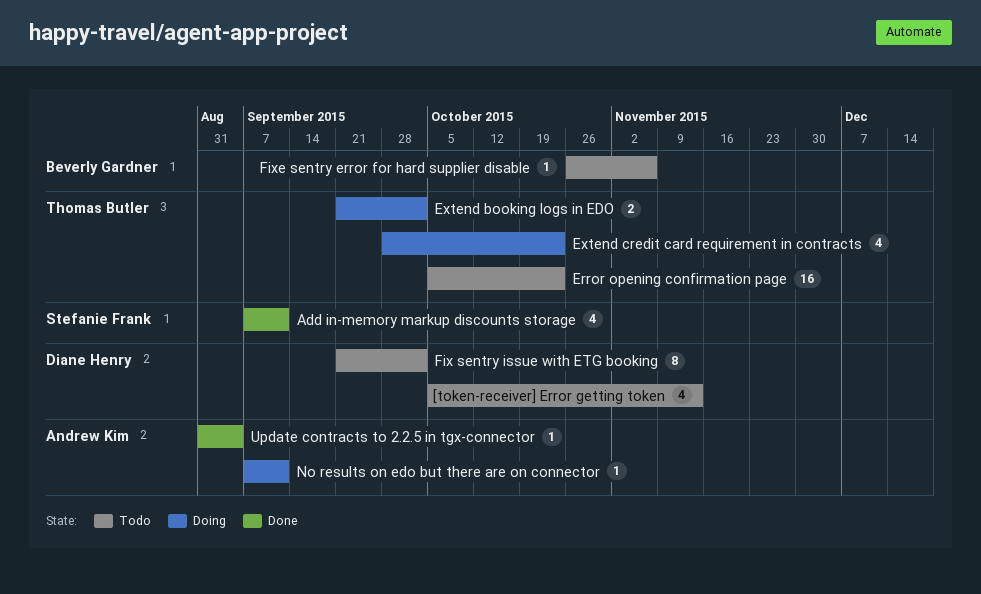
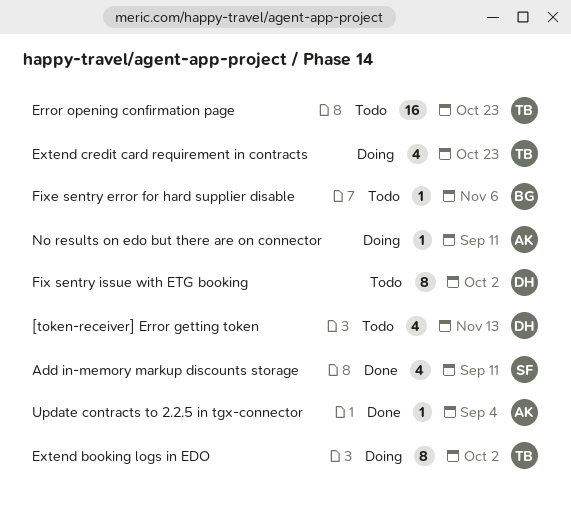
Extend booking logs in EDO, estimate: 2 -> 8

